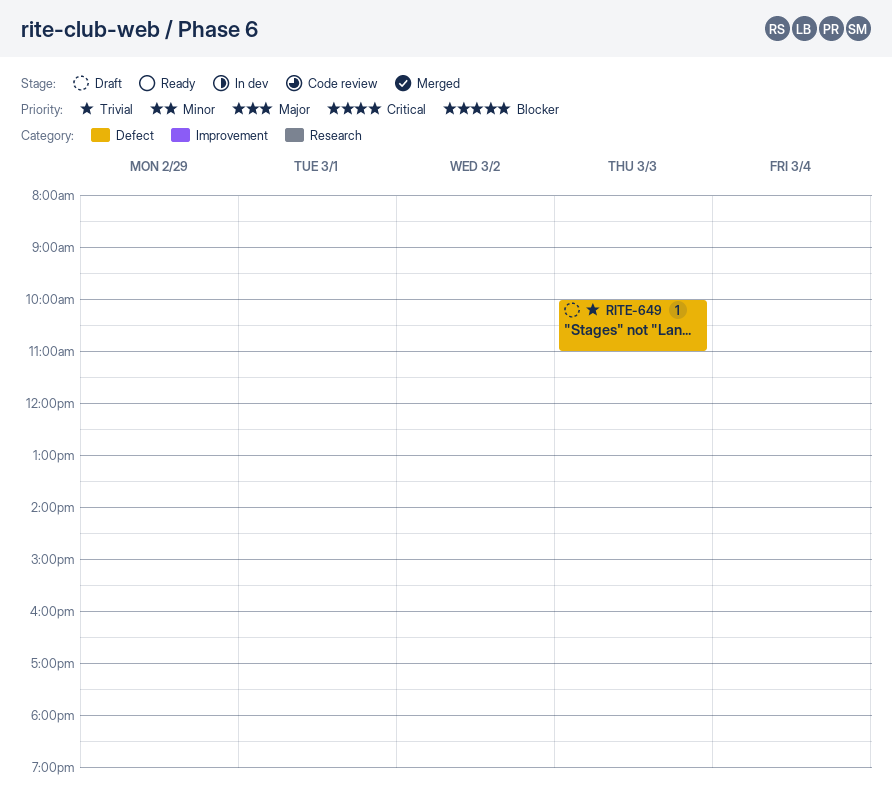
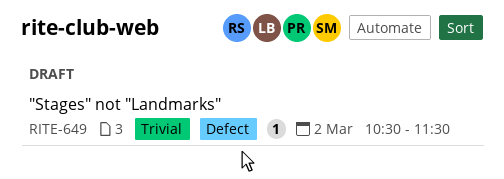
RITE-649, day: Mar 3 -> Mar 2
RITE-649, begins: 10:00 -> 10:30
RITE-649, ends: 11:00 -> 11:30

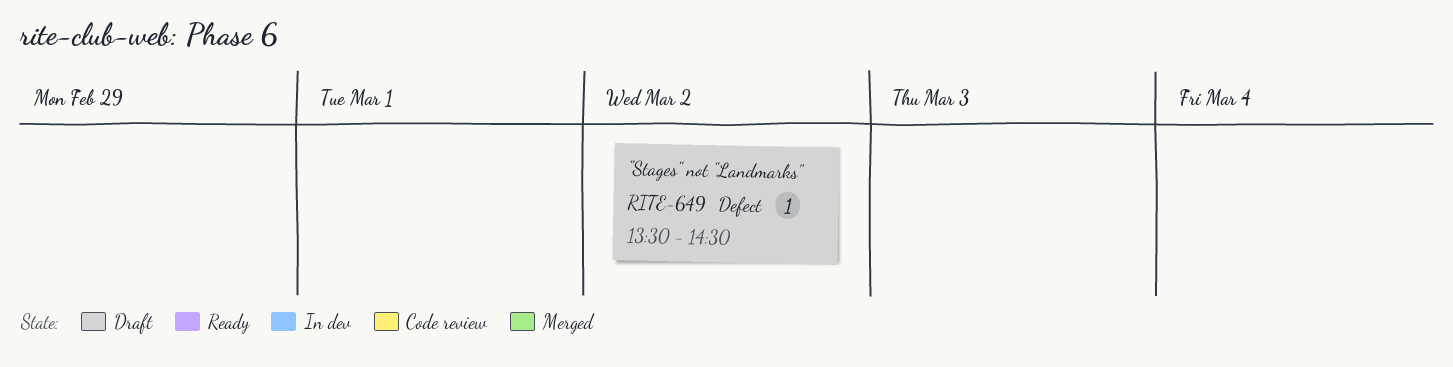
RITE-649, begins: 10:30 -> 13:30
RITE-649, ends: 11:30 -> 14:30

